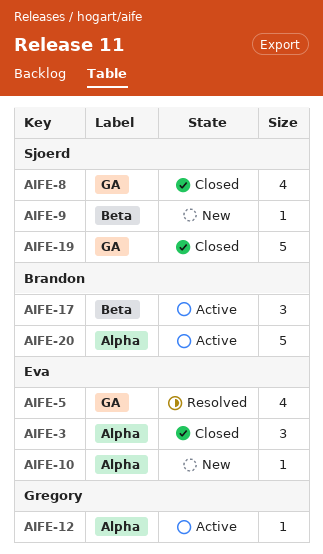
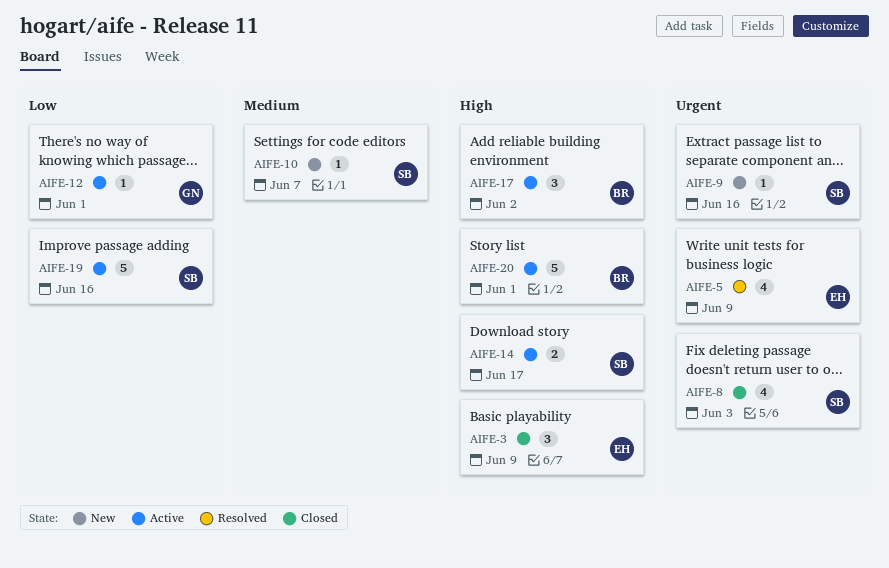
AIFE-10, owner: Eva -> Sjoerd
AIFE-14: none -> present
AIFE-19, status: Closed -> Active

